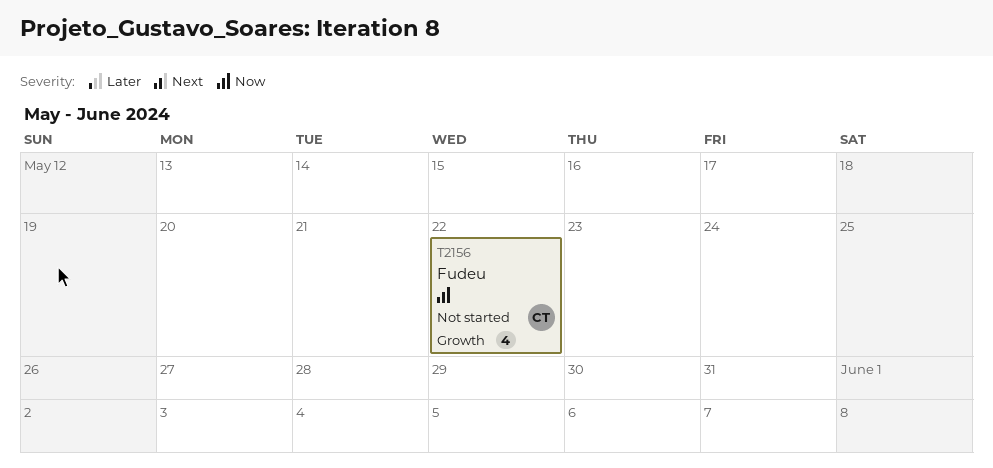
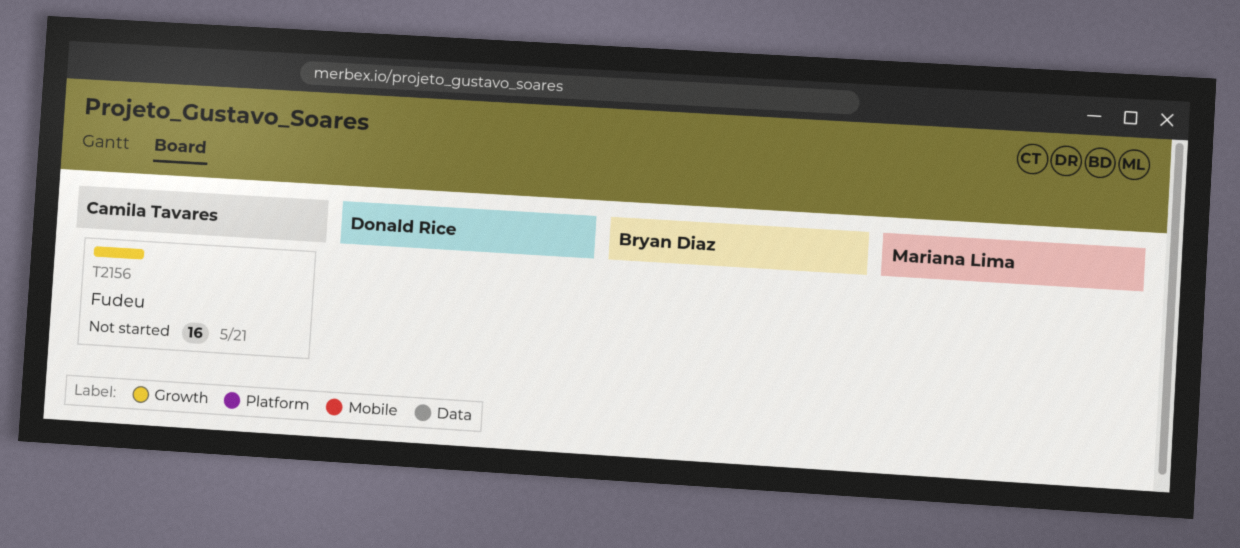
T2156, estimate: 4 -> 16
T2156, due: May 22 -> May 21

